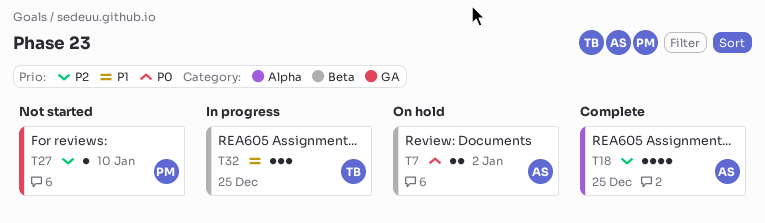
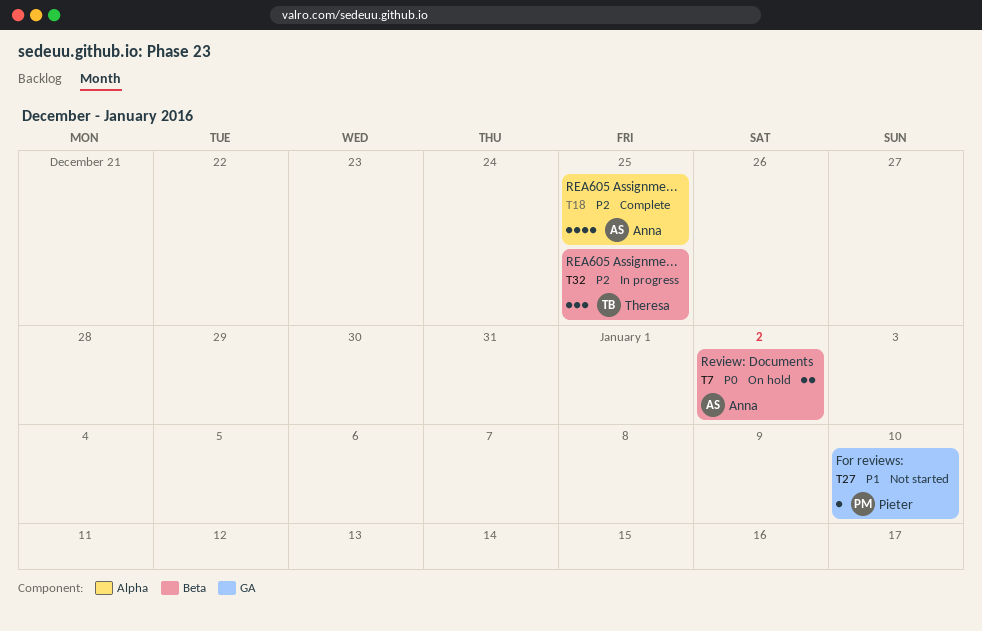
T27, priority: P2 -> P1
T32, priority: P1 -> P2

